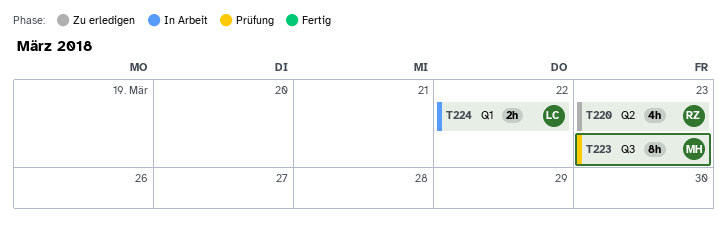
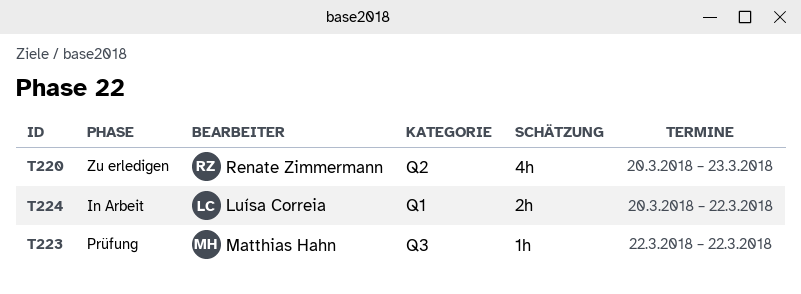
T223, estimate: 8h -> 1h
T223, due: Mar 23 -> Mar 22

